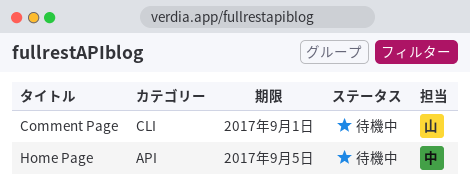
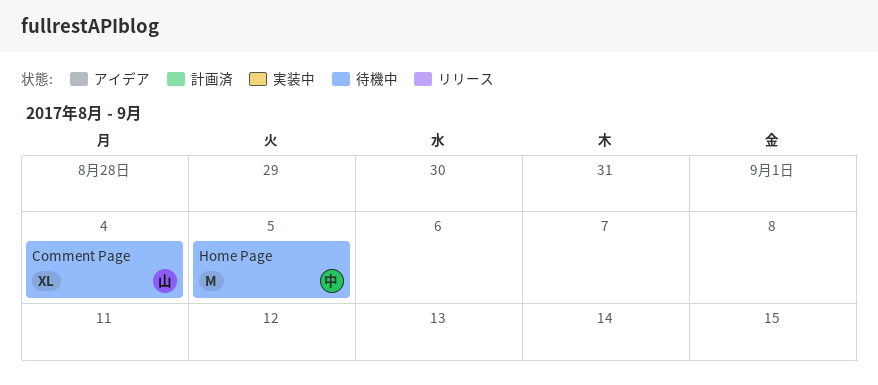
Comment Page, due: Sep 1 -> Sep 4

